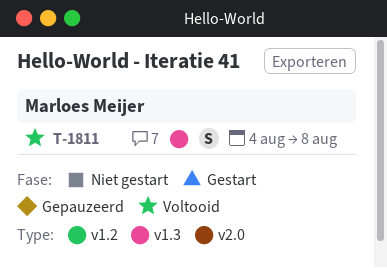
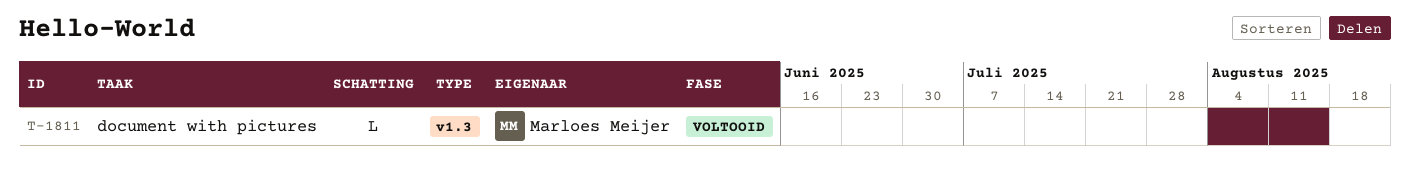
T-1811, estimate: S -> L
T-1811, due: Aug 8 -> Aug 15

